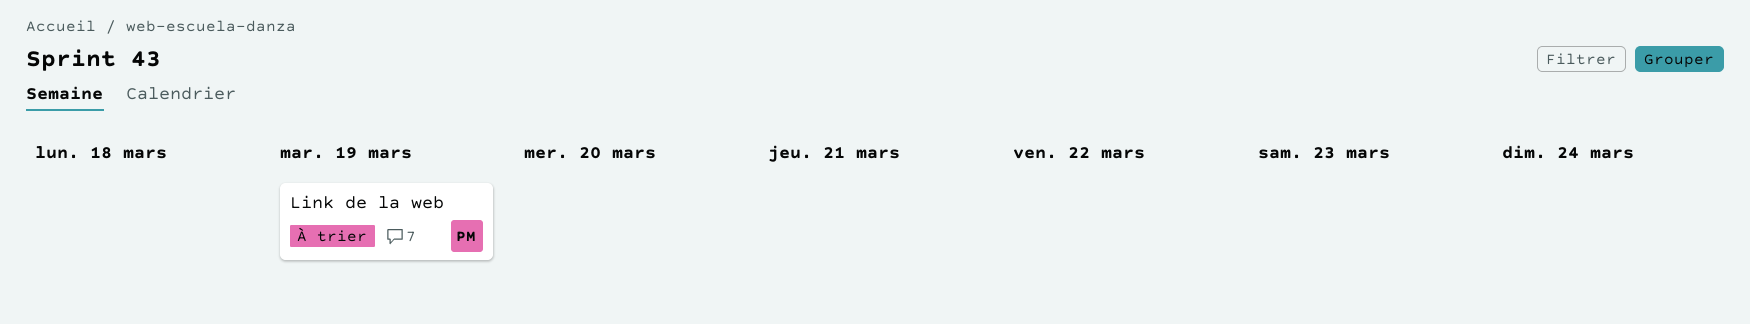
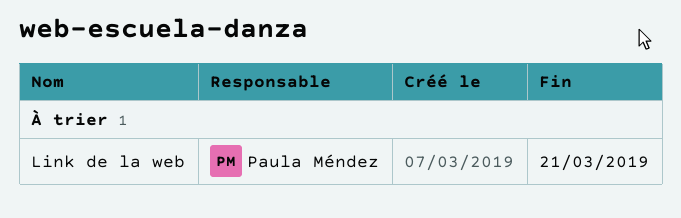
Link de la web, due: Mar 19 -> Mar 21

